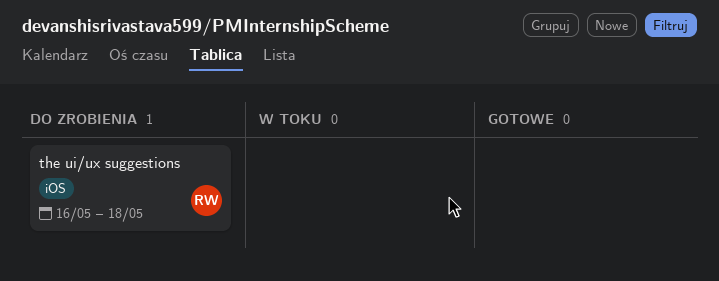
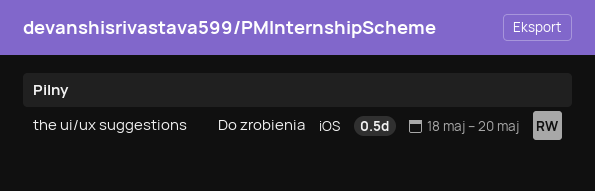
the ui/ux suggestions, start: May 16 -> May 18
the ui/ux suggestions, due: May 18 -> May 20

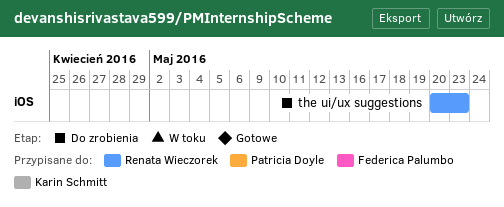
the ui/ux suggestions, start: May 18 -> May 20
the ui/ux suggestions, due: May 20 -> May 23

